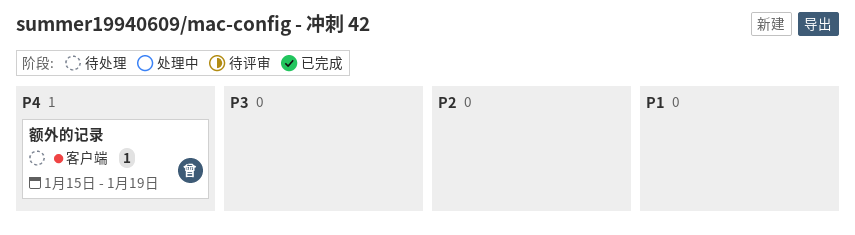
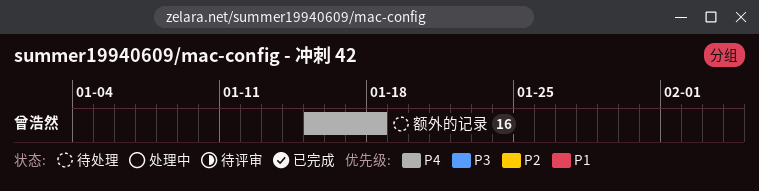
额外的记录, estimate: 1 -> 16
额外的记录, due: Jan 19 -> Jan 18

